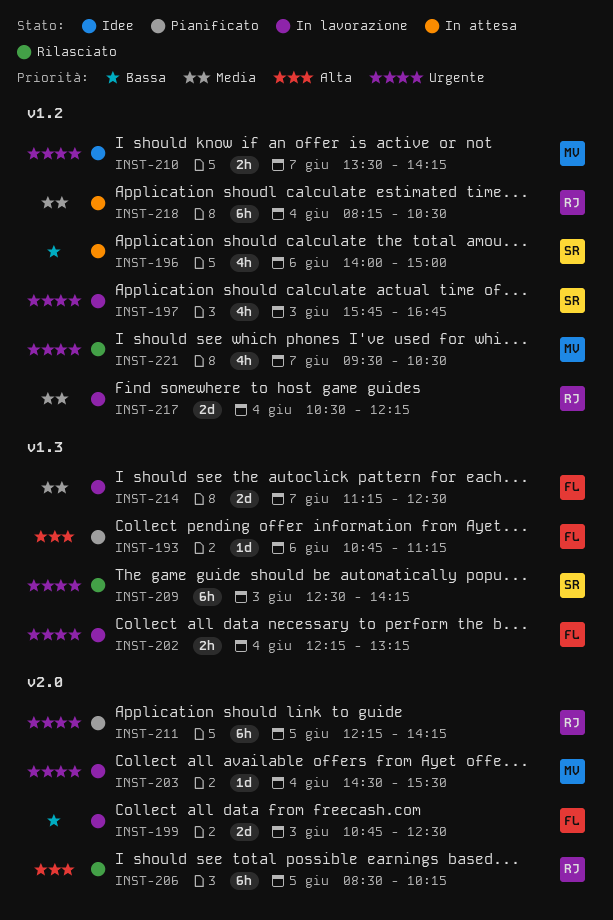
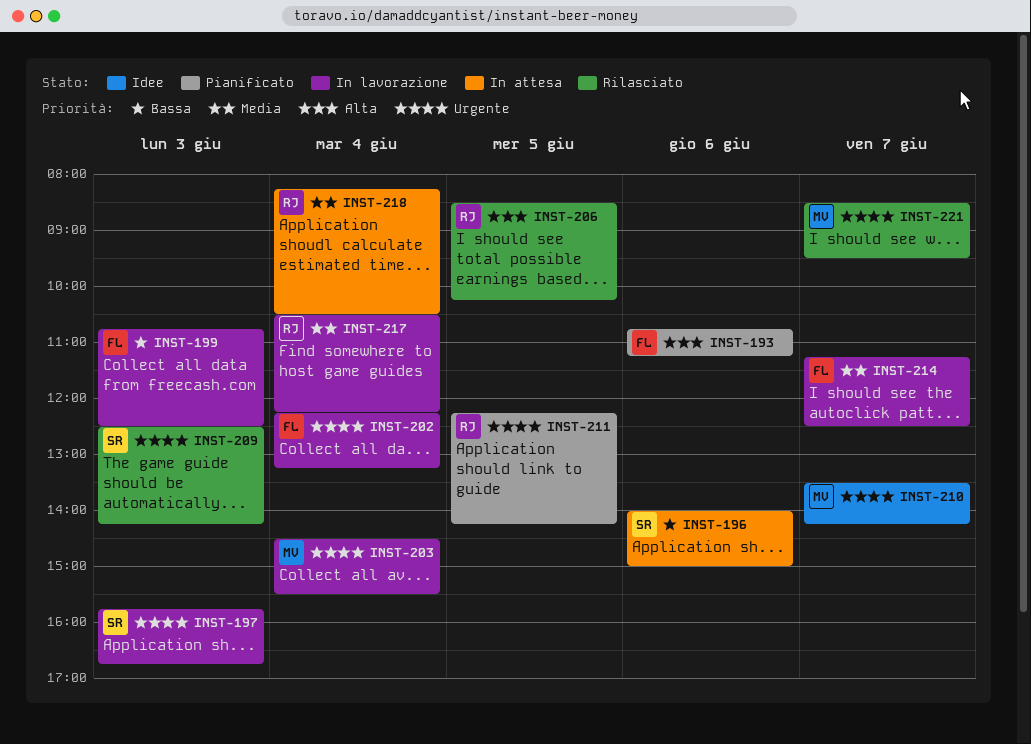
INST-221, begins: 09:30 -> 08:30
INST-221, ends: 10:30 -> 09:30

